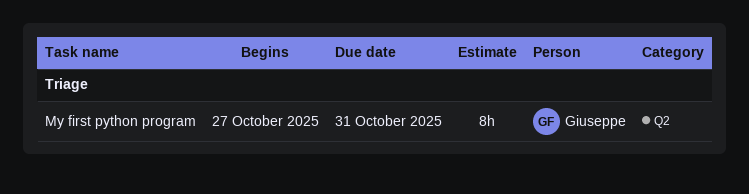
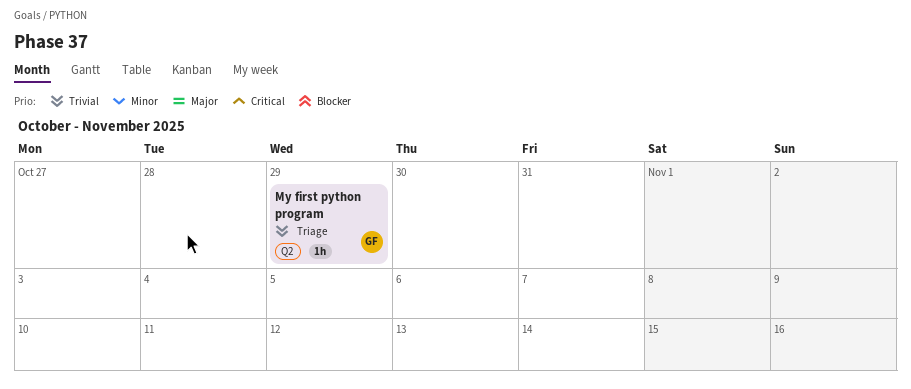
My first python program, estimate: 8h -> 1h
My first python program, due: Oct 31 -> Oct 29

